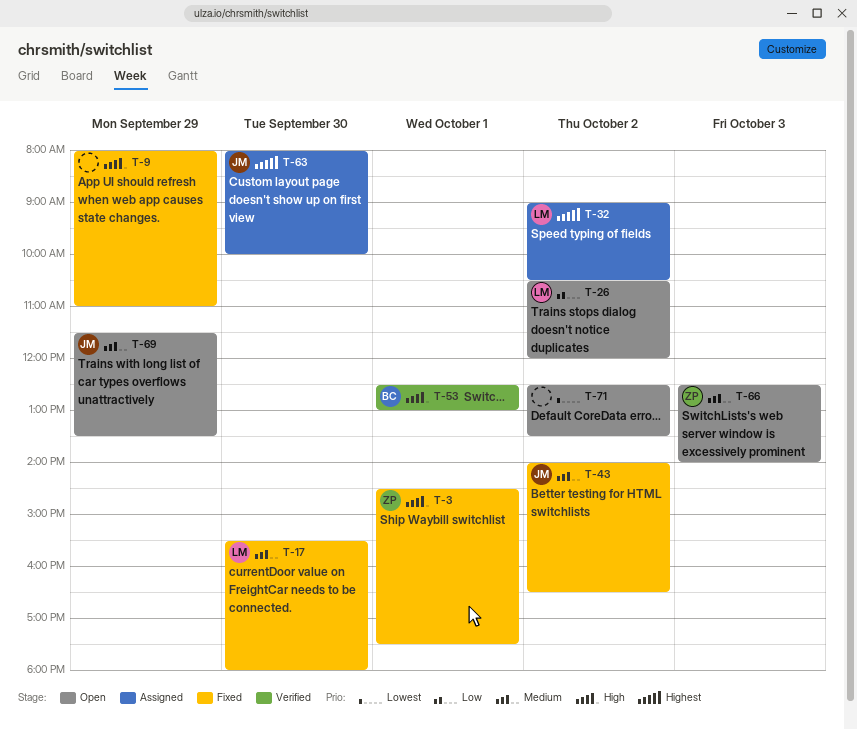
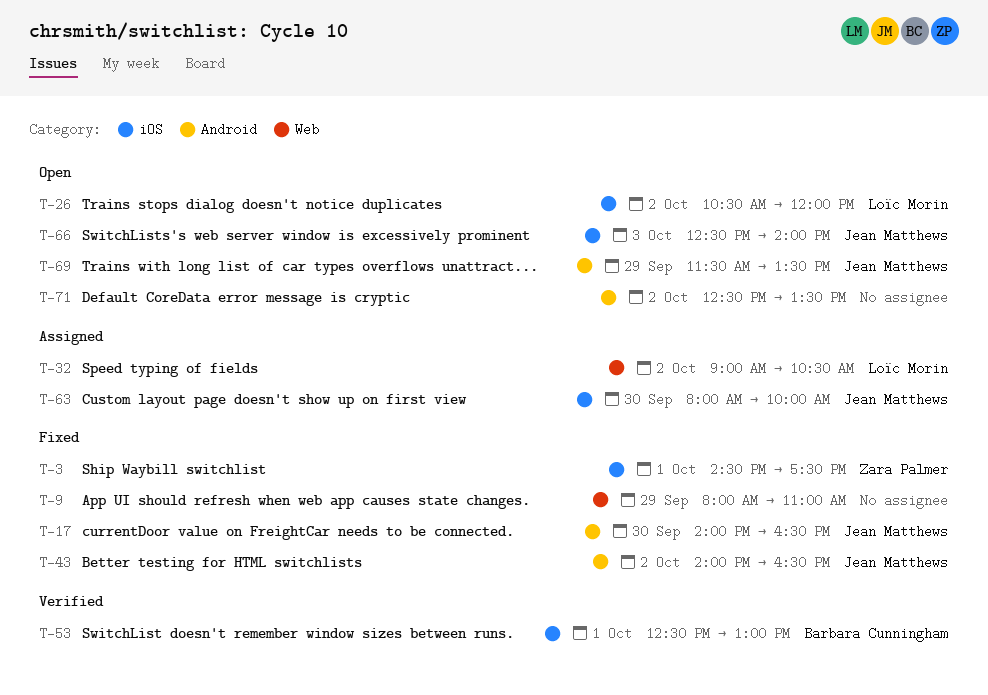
T-17, owner: Loïc Morin -> Jean Matthews
T-17, begins: 15:30 -> 14:00
T-17, ends: 18:00 -> 16:30
T-66, owner: Zara Palmer -> Jean Matthews

